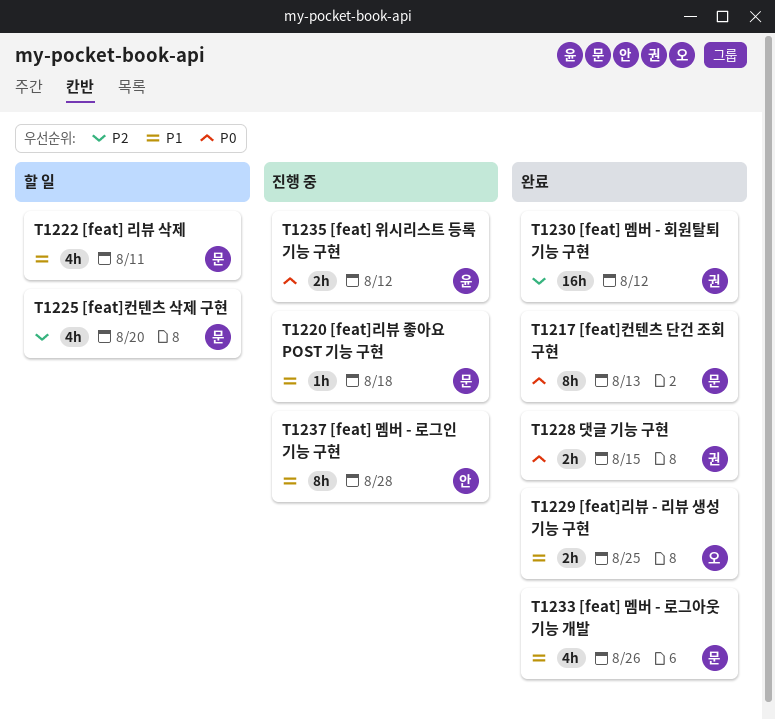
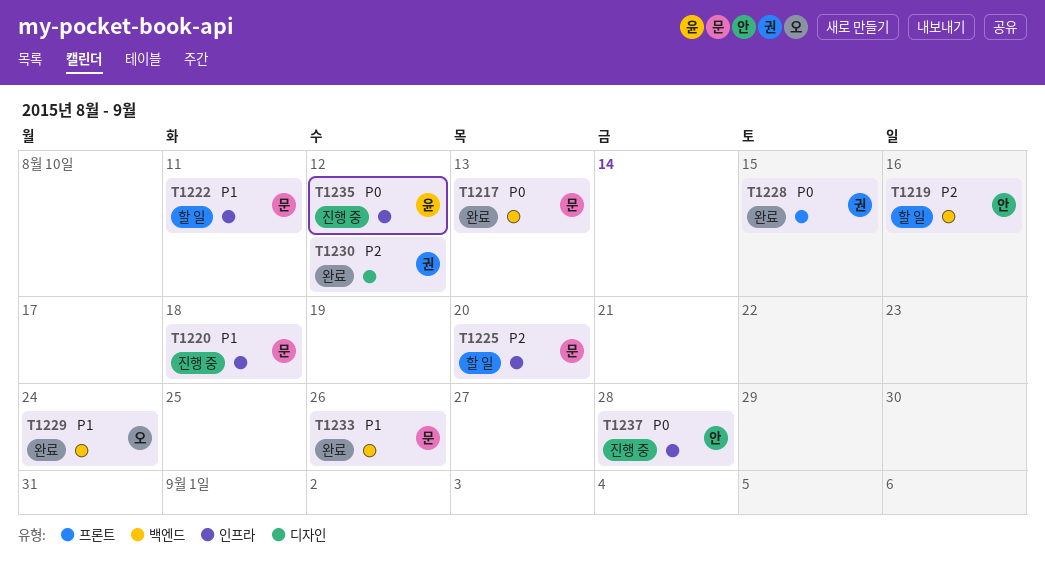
T1219: none -> present
T1229, due: Aug 25 -> Aug 24
T1237, priority: P1 -> P0

